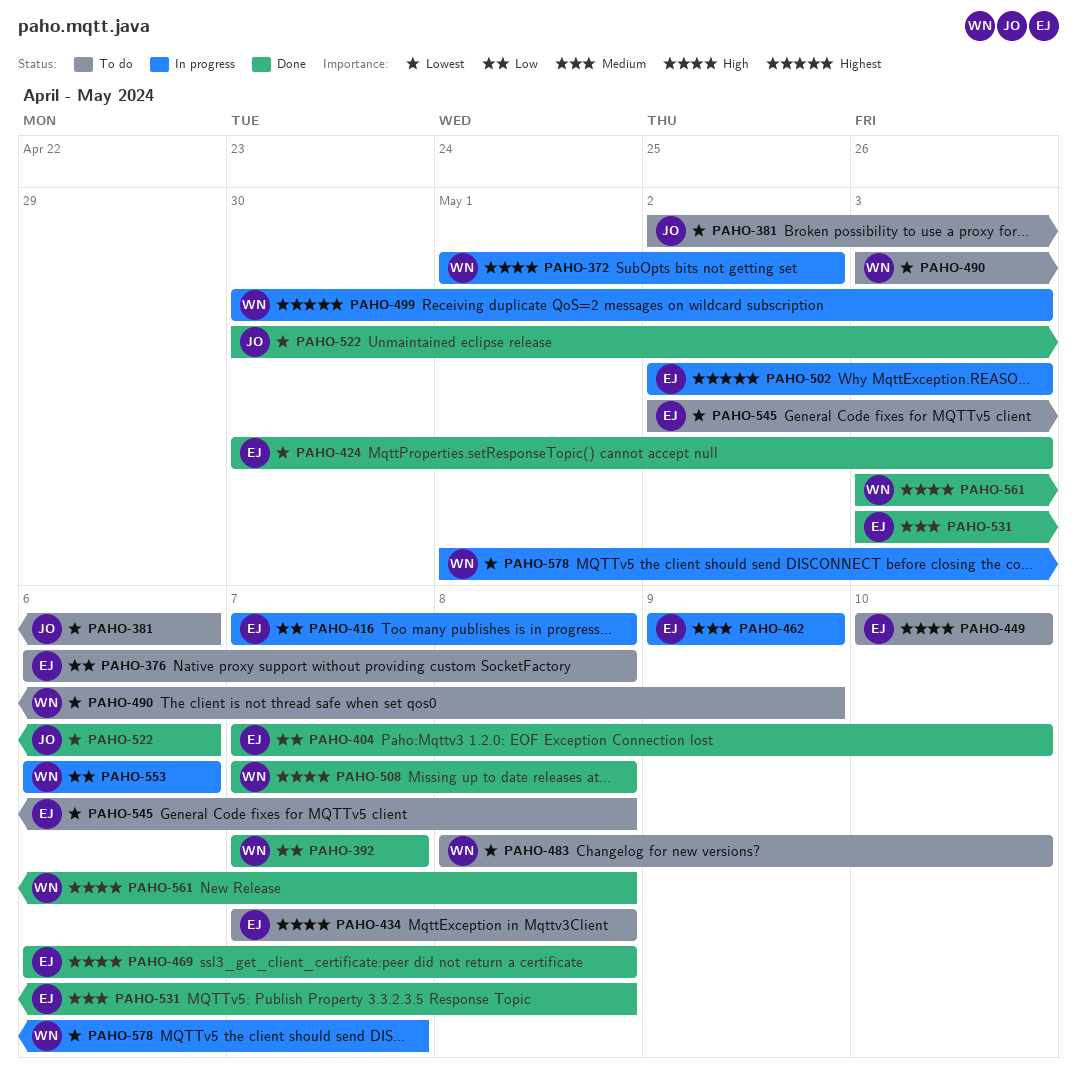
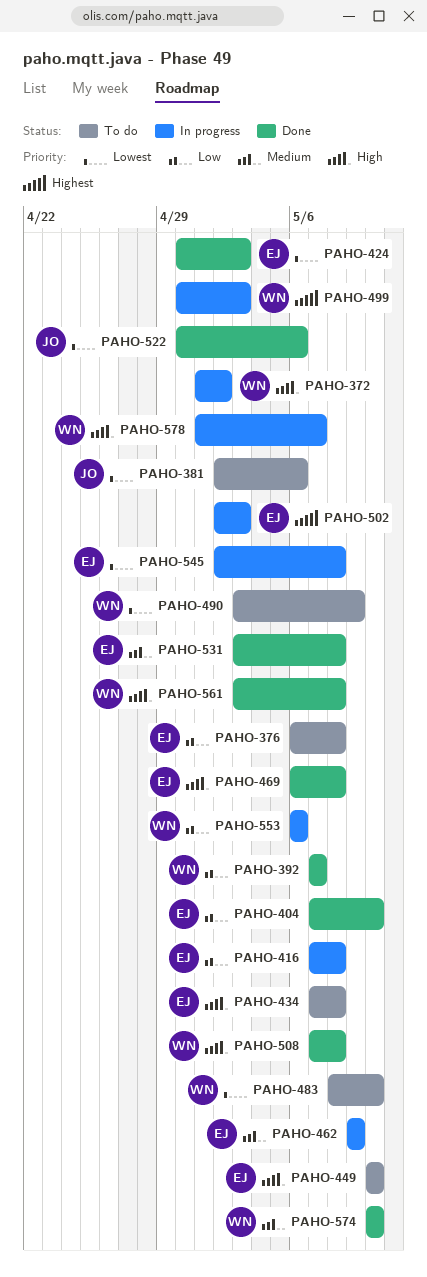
PAHO-545, status: To do -> In progress
PAHO-574: none -> present
PAHO-578, priority: Lowest -> High

